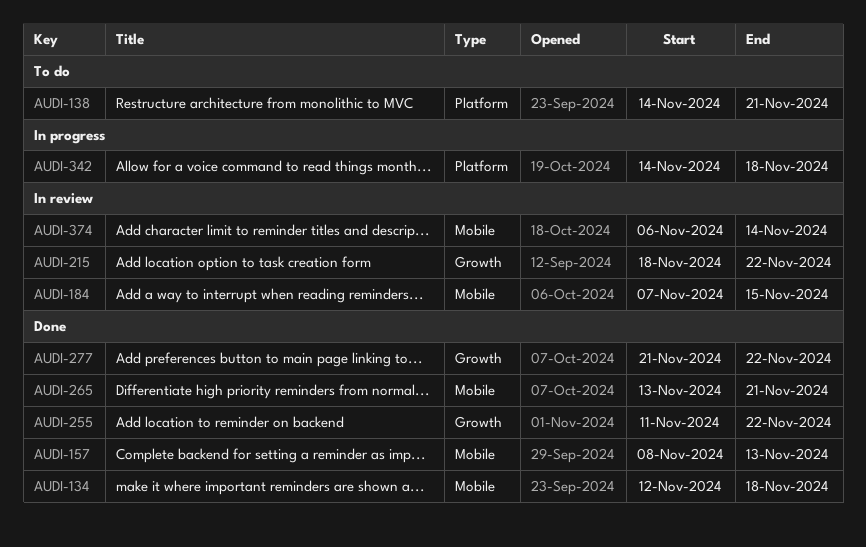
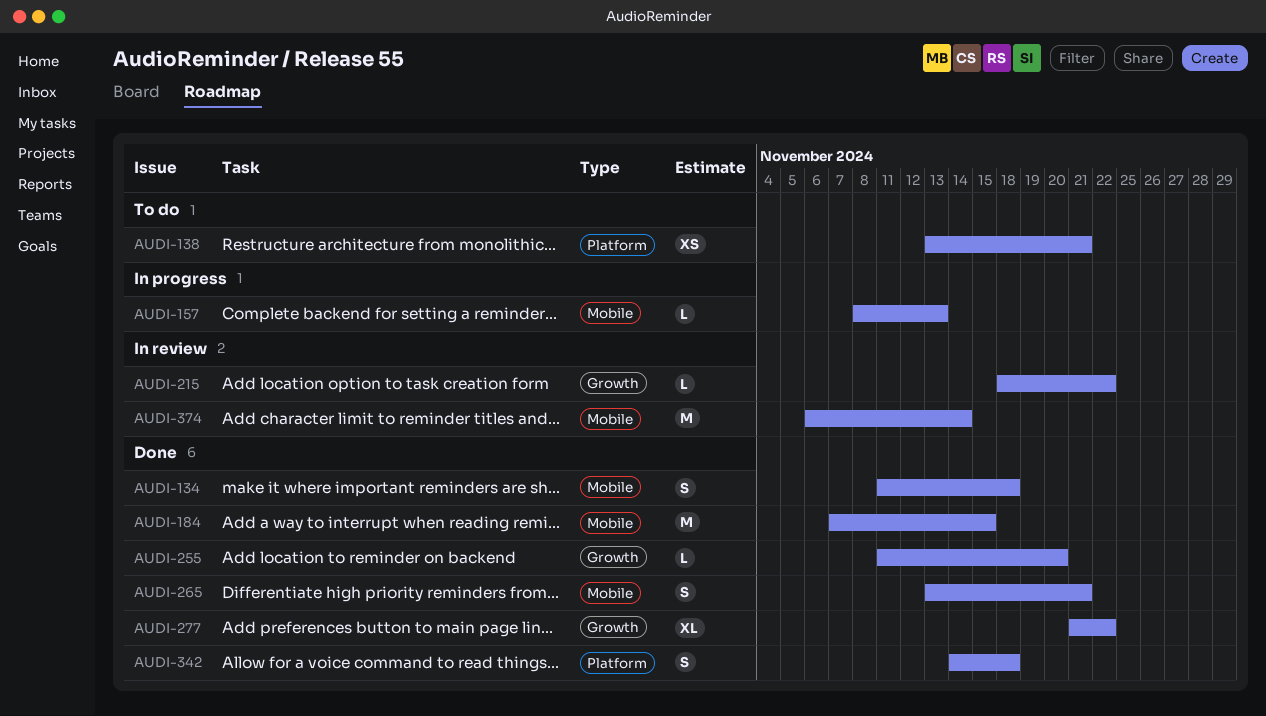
AUDI-134, start: Nov 12 -> Nov 11
AUDI-138, start: Nov 14 -> Nov 13
AUDI-157, status: Done -> In progress
AUDI-184, status: In review -> Done
AUDI-255, due: Nov 22 -> Nov 20
AUDI-342, status: In progress -> Done

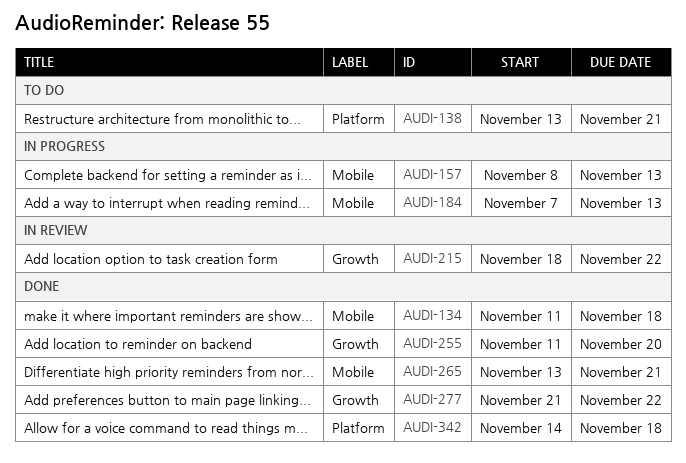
AUDI-184, status: Done -> In progress
AUDI-184, due: Nov 15 -> Nov 13
AUDI-374: present -> none

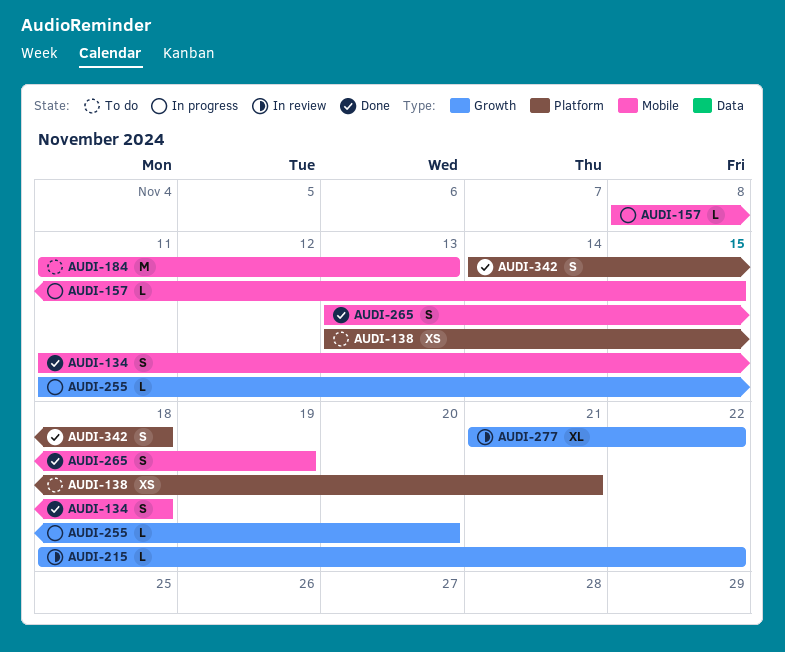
AUDI-157, due: Nov 13 -> Nov 15
AUDI-184, status: In progress -> To do
AUDI-184, start: Nov 7 -> Nov 11
AUDI-255, status: Done -> In progress
AUDI-265, due: Nov 21 -> Nov 19
AUDI-277, status: Done -> In review

